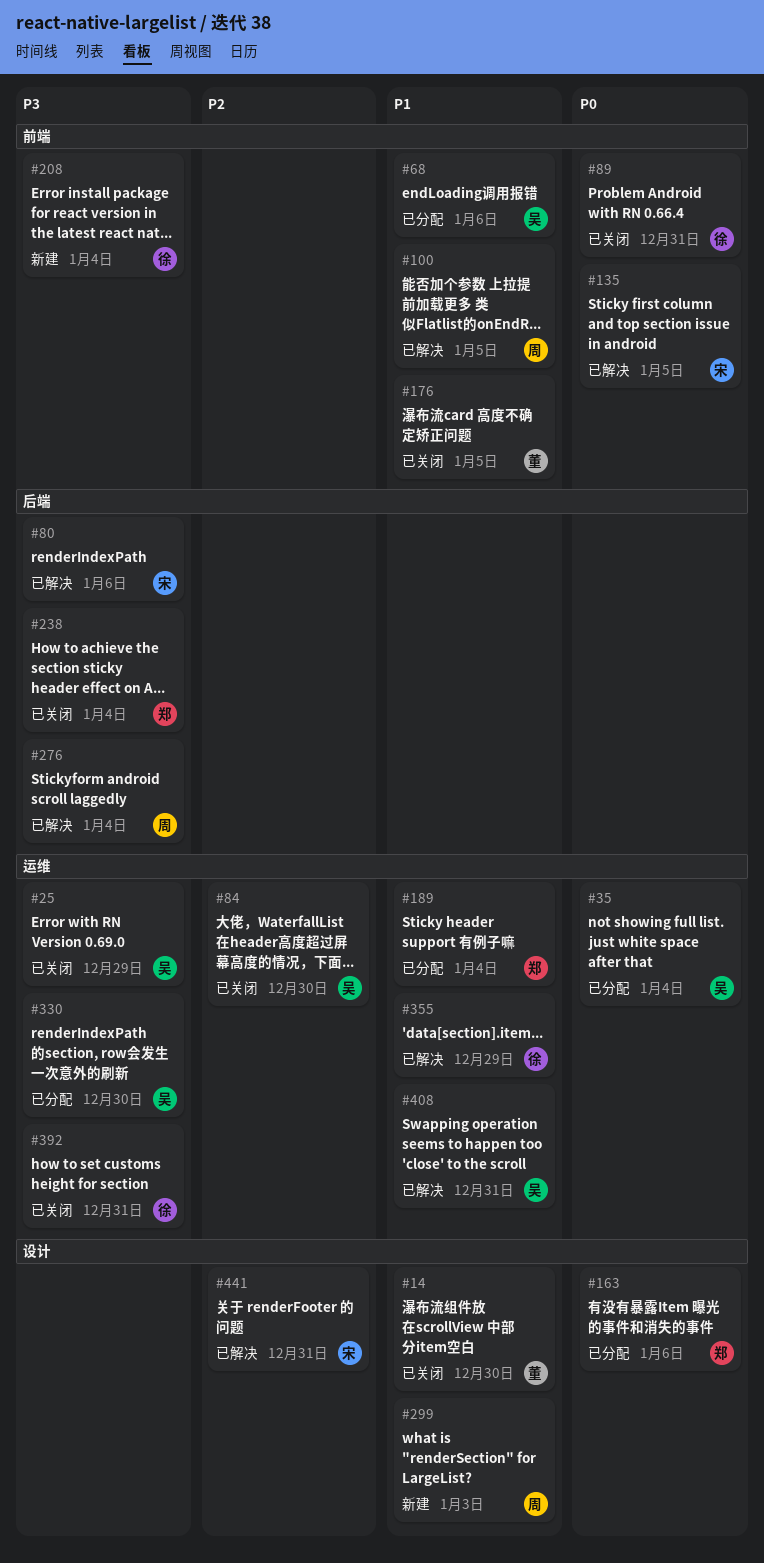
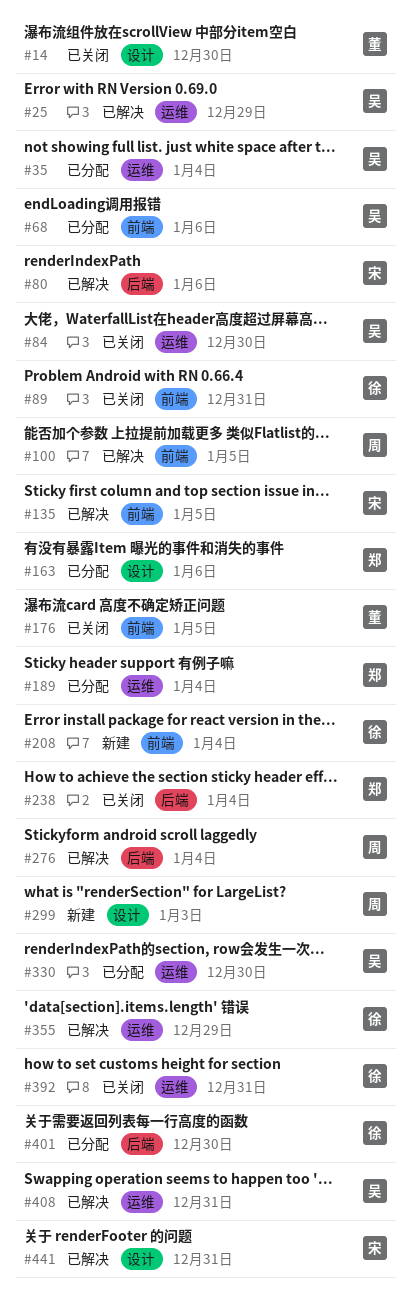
#25, status: 已关闭 -> 已解决
#401: none -> present

